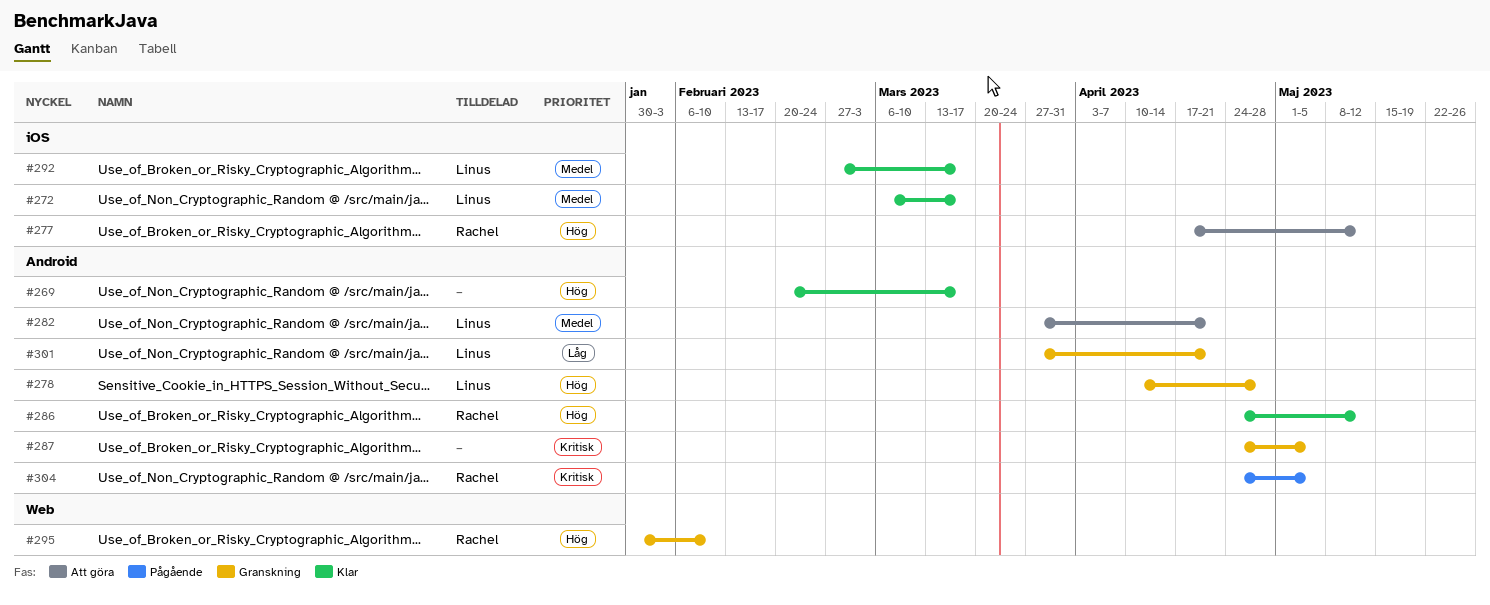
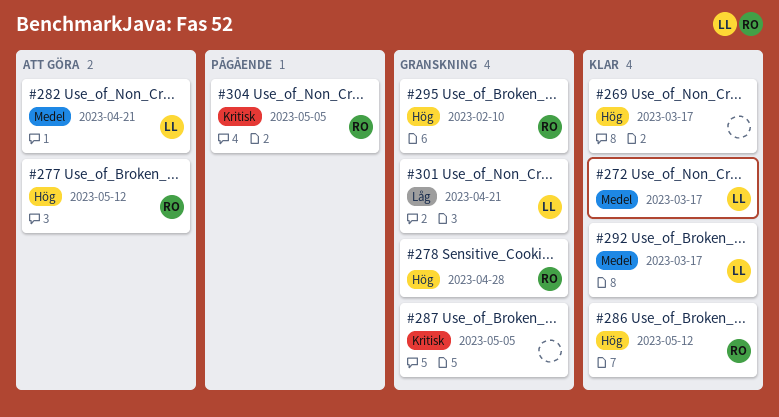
#278, owner: Linus -> Rachel

